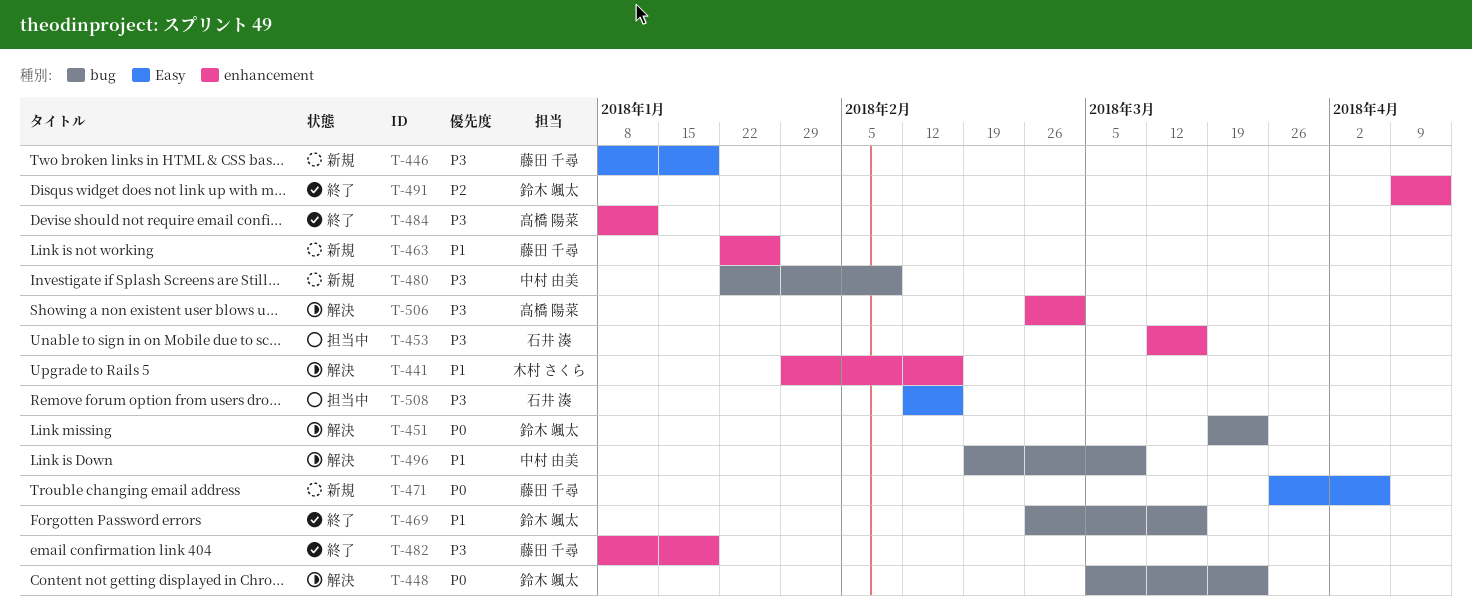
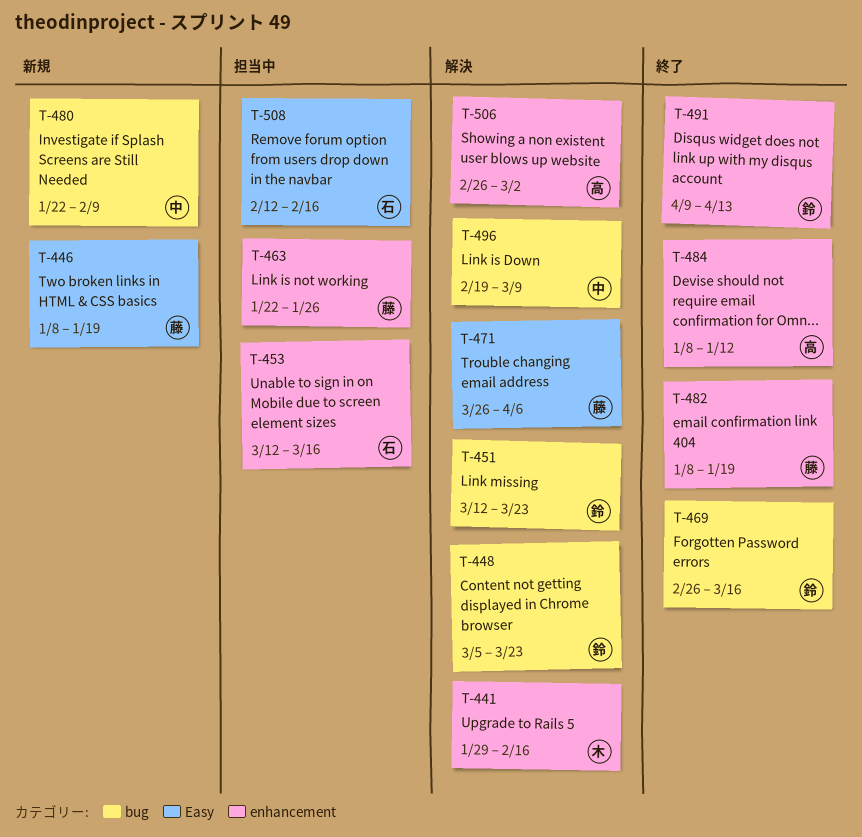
T-451, start: Mar 19 -> Mar 12
T-463, status: 新規 -> 担当中
T-471, status: 新規 -> 解決

